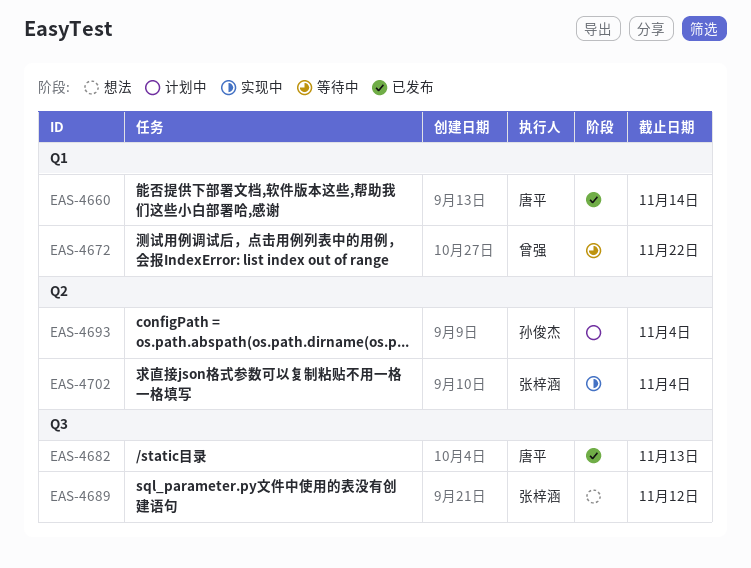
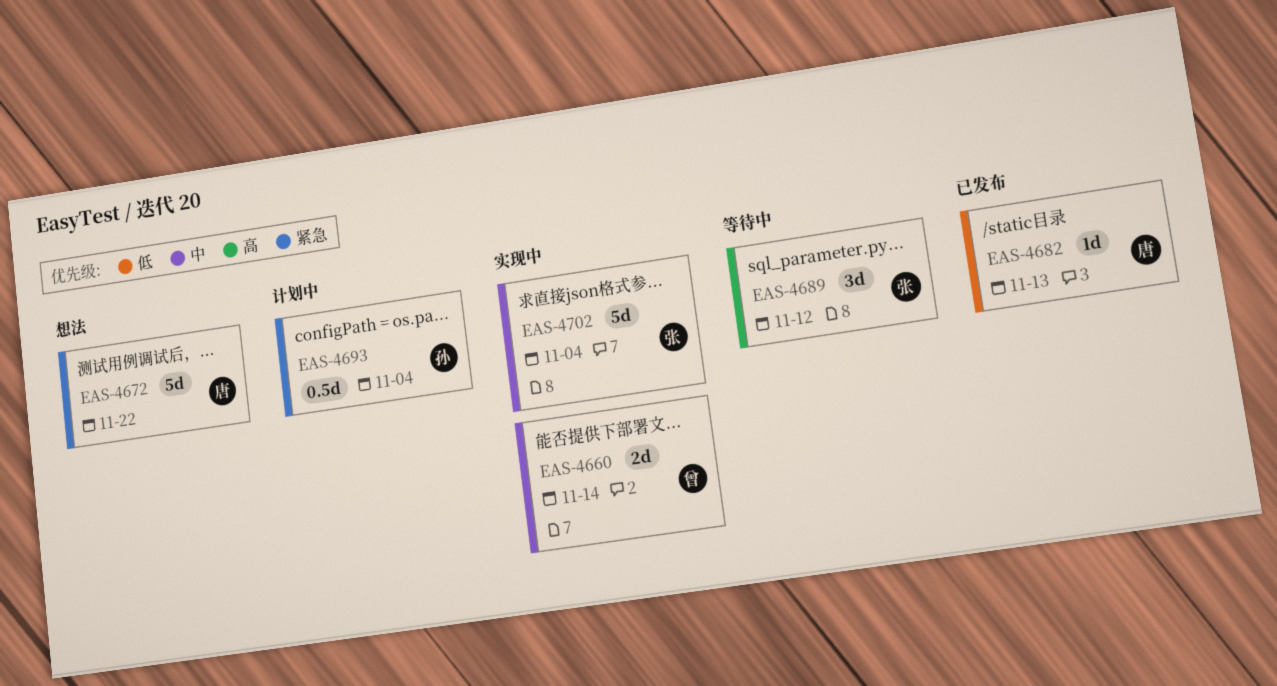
EAS-4660, status: 已发布 -> 实现中
EAS-4660, owner: 唐平 -> 曾强
EAS-4672, status: 等待中 -> 想法
EAS-4672, owner: 曾强 -> 唐平
EAS-4689, status: 想法 -> 等待中

